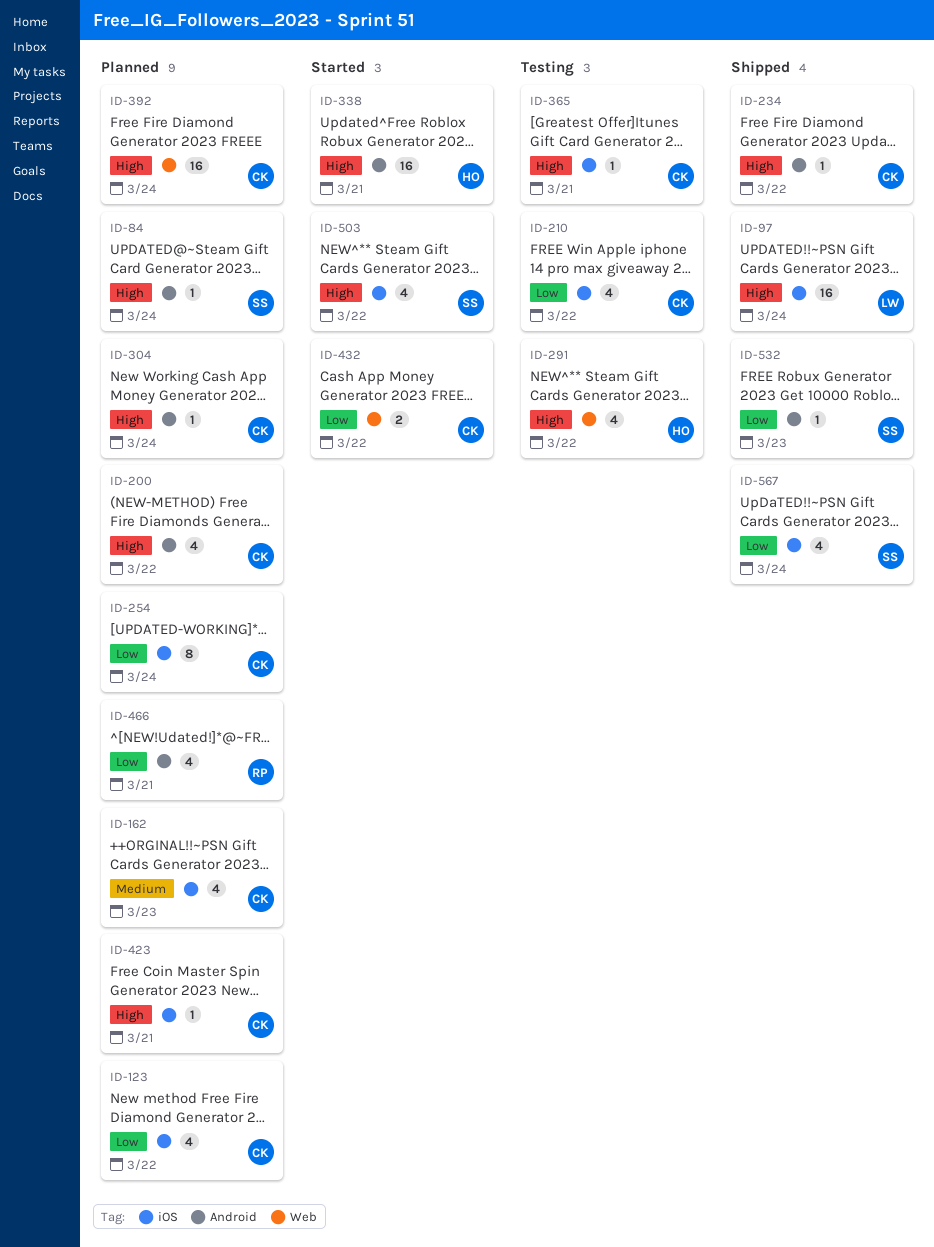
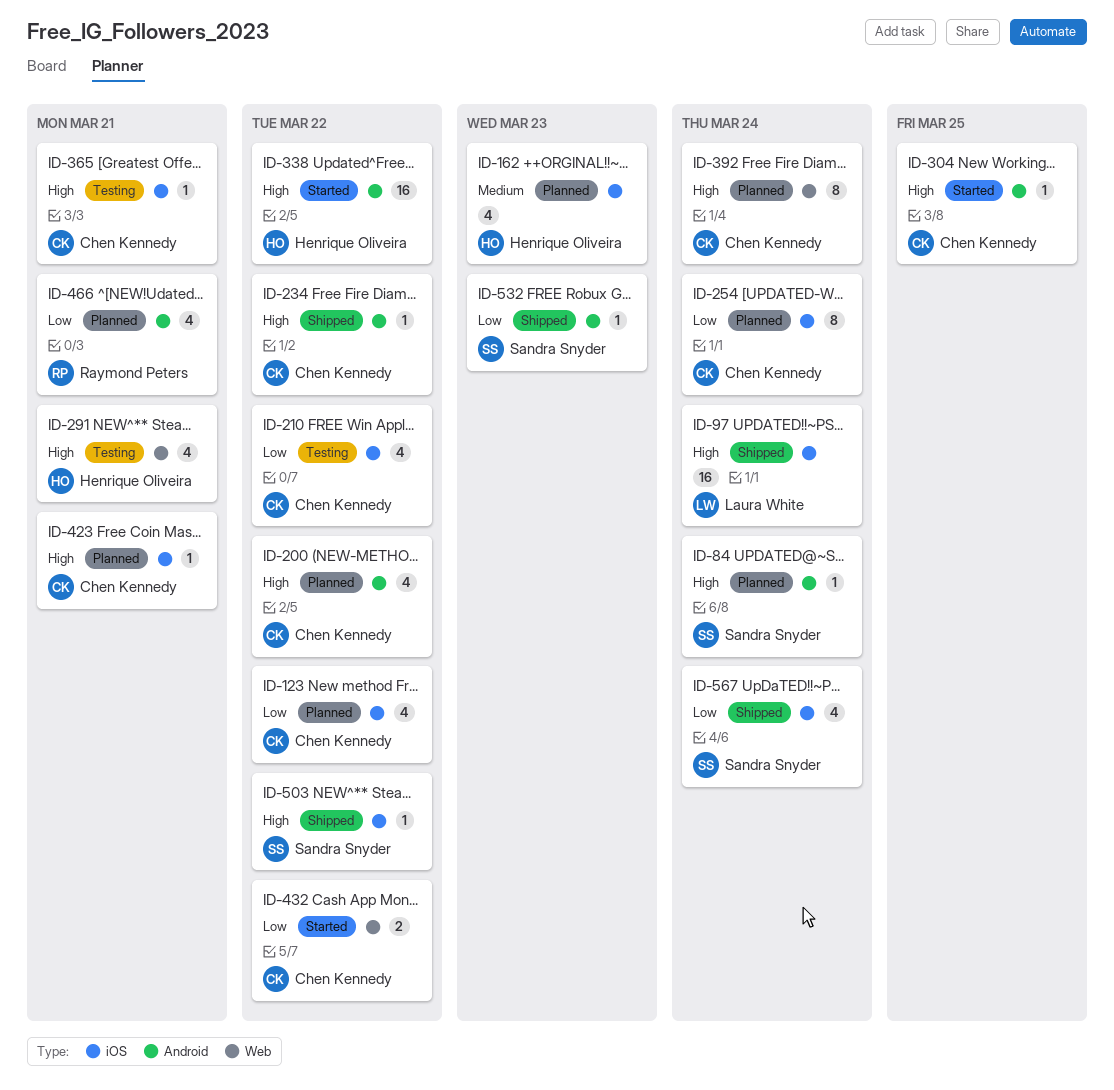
ID-162, owner: Chen Kennedy -> Henrique Oliveira
ID-291, due: Mar 22 -> Mar 21
ID-304, status: Planned -> Started
ID-304, due: Mar 24 -> Mar 25
ID-338, due: Mar 21 -> Mar 22
ID-392, estimate: 16 -> 8
ID-503, status: Started -> Shipped
ID-503, estimate: 4 -> 1

